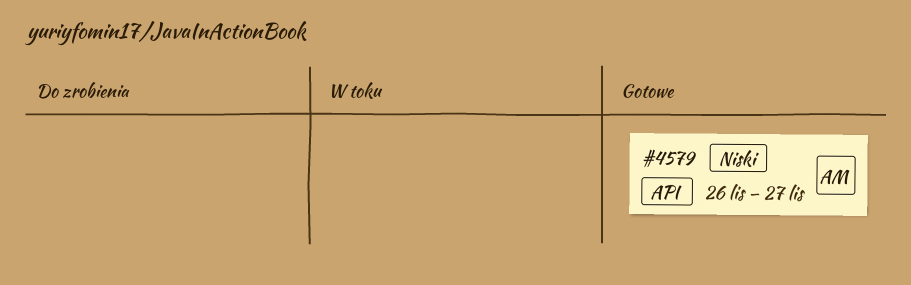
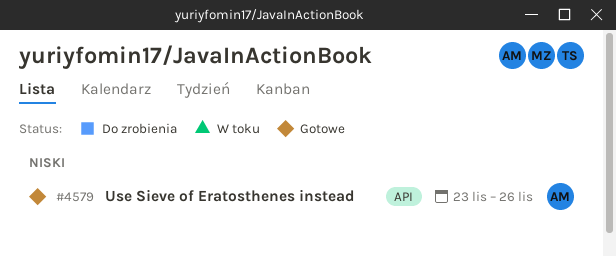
#4579, start: Nov 26 -> Nov 23
#4579, due: Nov 27 -> Nov 26

